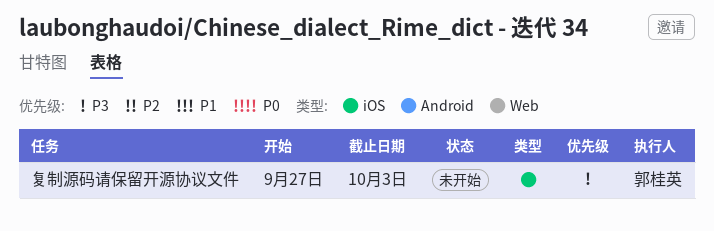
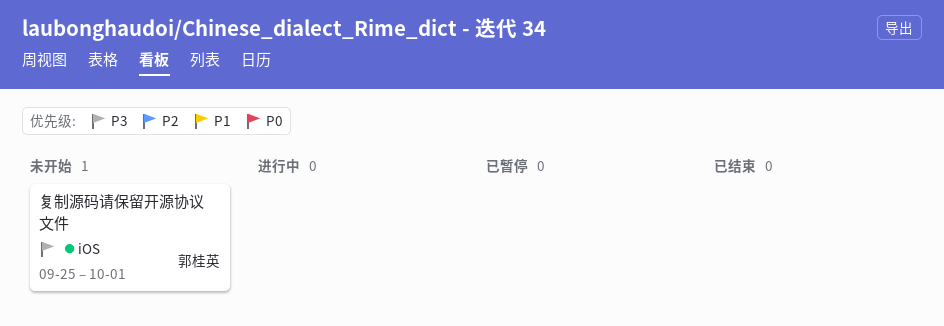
复制源码请保留开源协议文件, start: Sep 27 -> Sep 25
复制源码请保留开源协议文件, due: Oct 3 -> Oct 1

